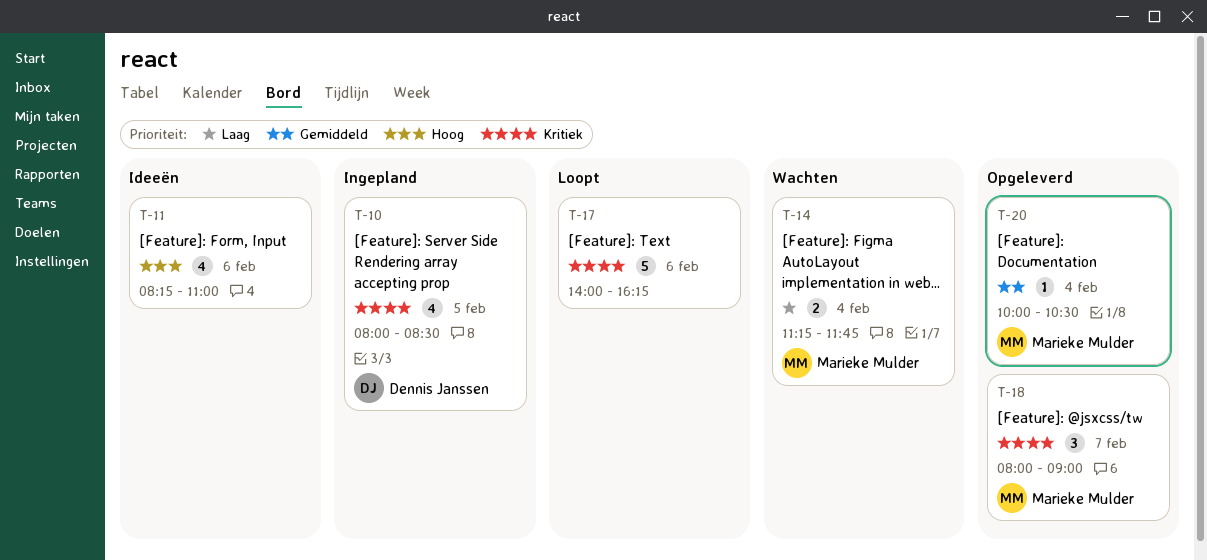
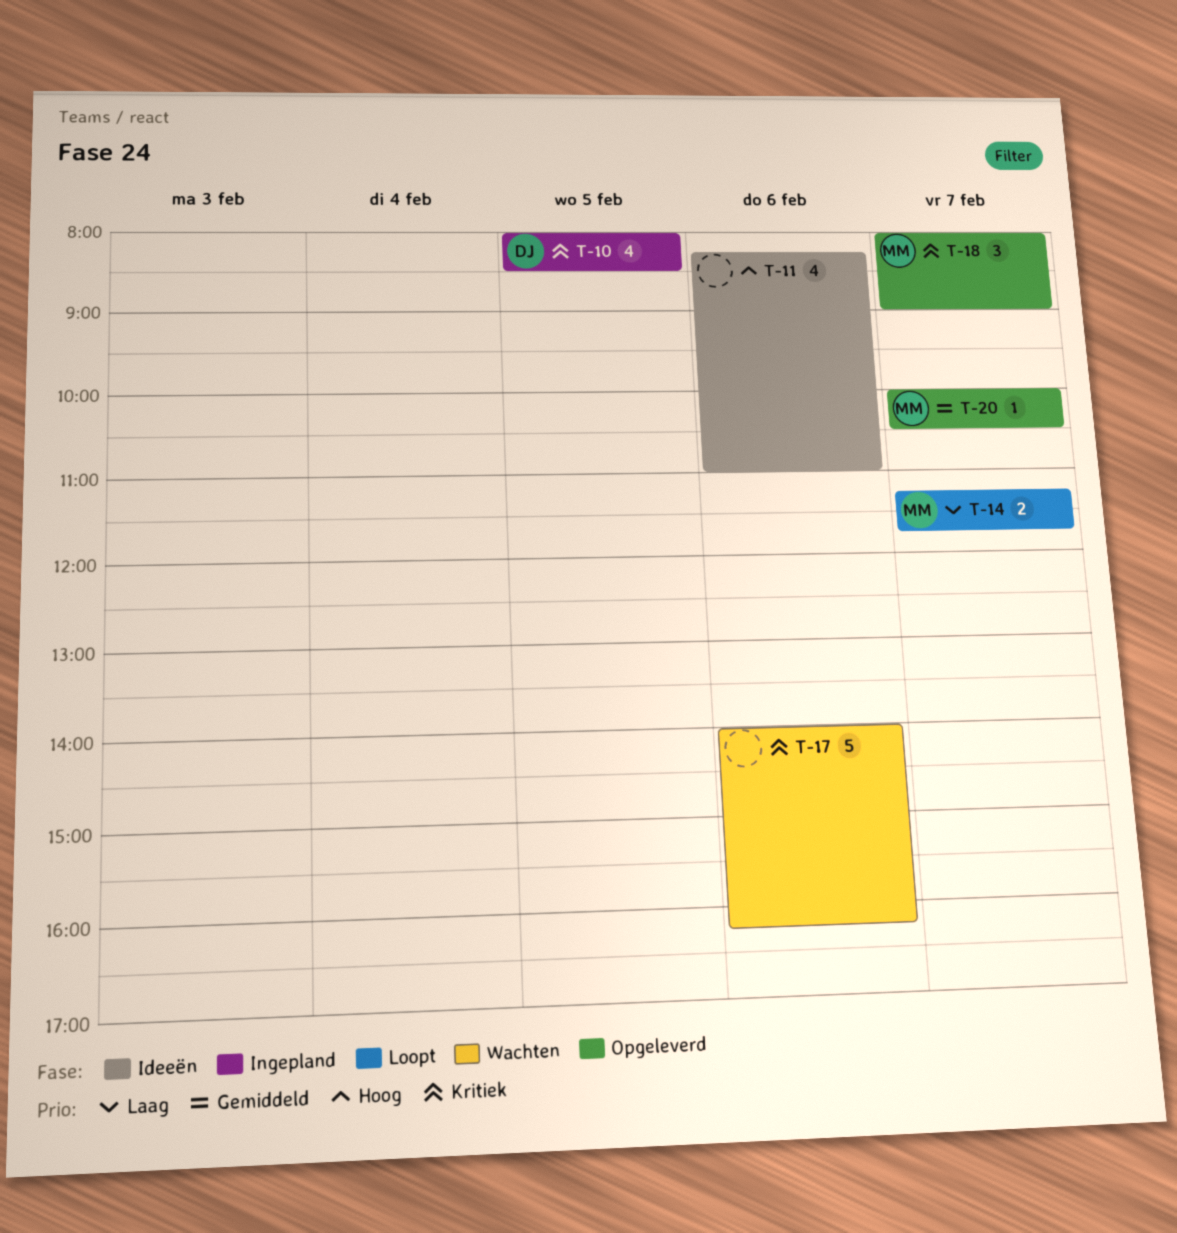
T-14, status: Wachten -> Loopt
T-14, day: Feb 4 -> Feb 7
T-17, status: Loopt -> Wachten
T-20, day: Feb 4 -> Feb 7

